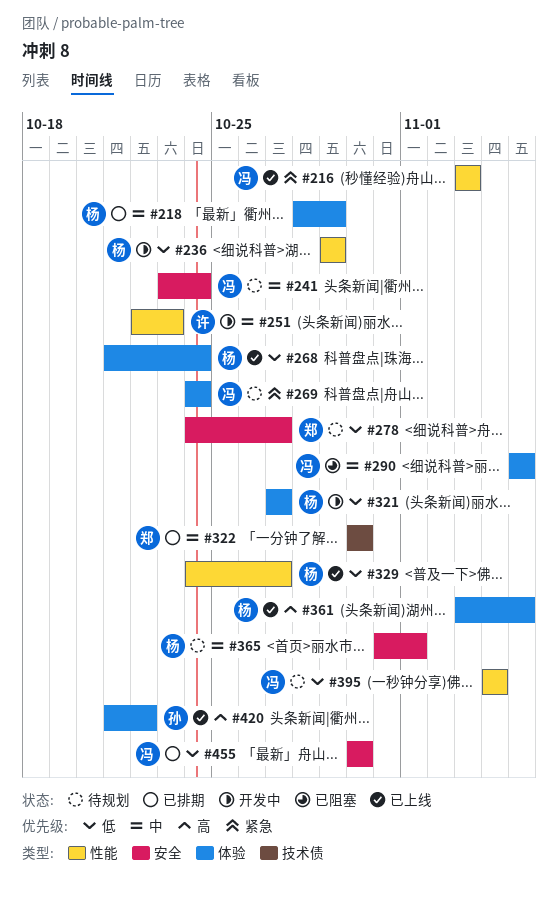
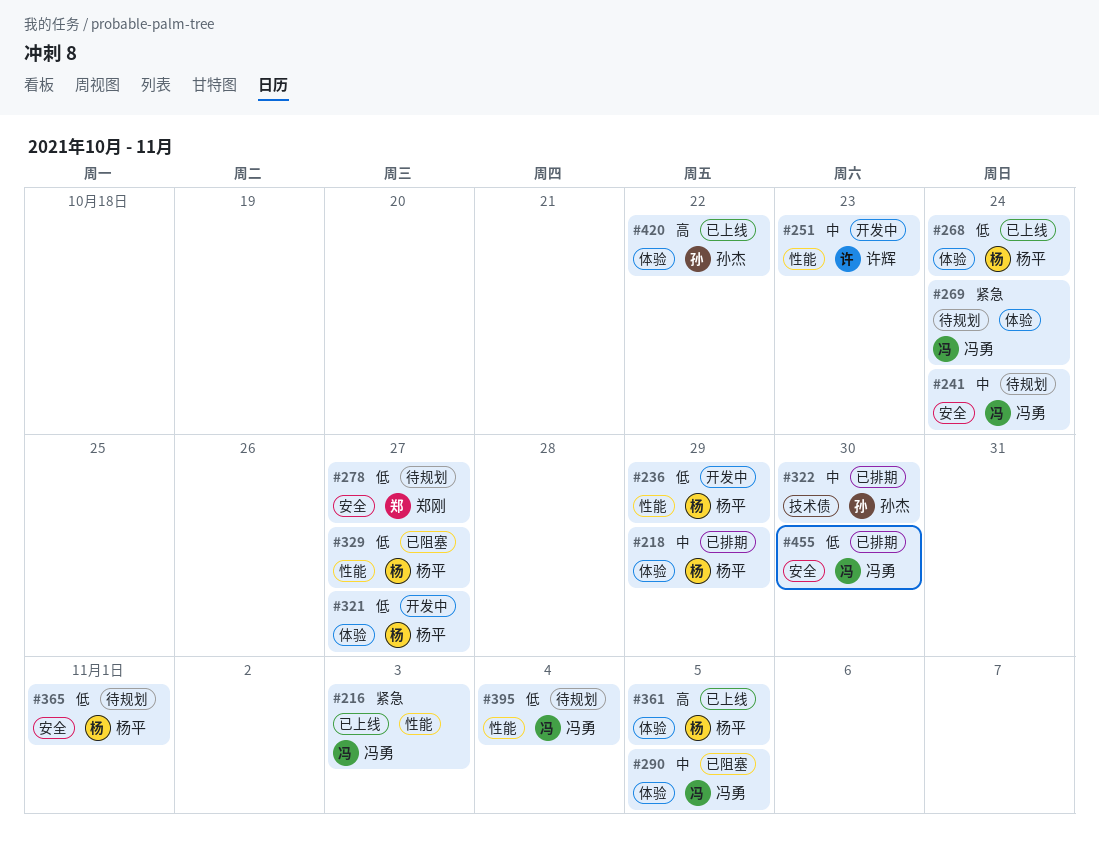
#322, owner: 郑刚 -> 孙杰
#329, status: 已上线 -> 已阻塞
#365, priority: 中 -> 低

